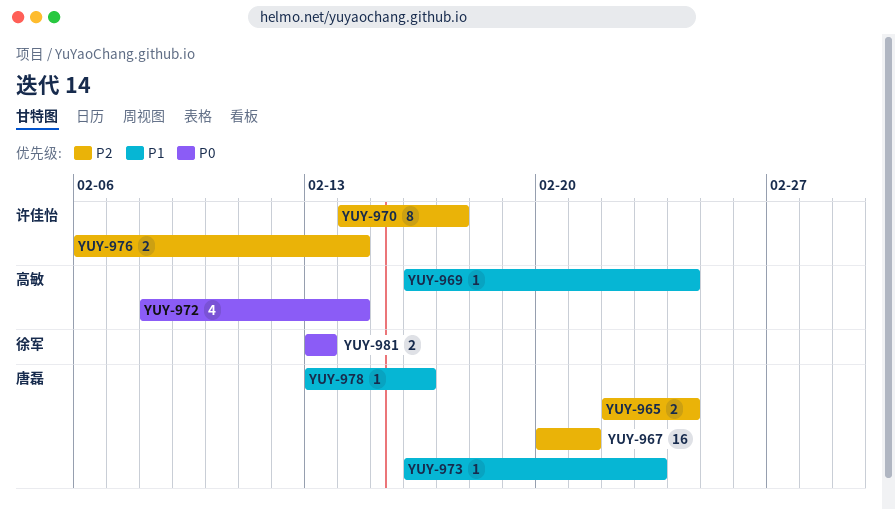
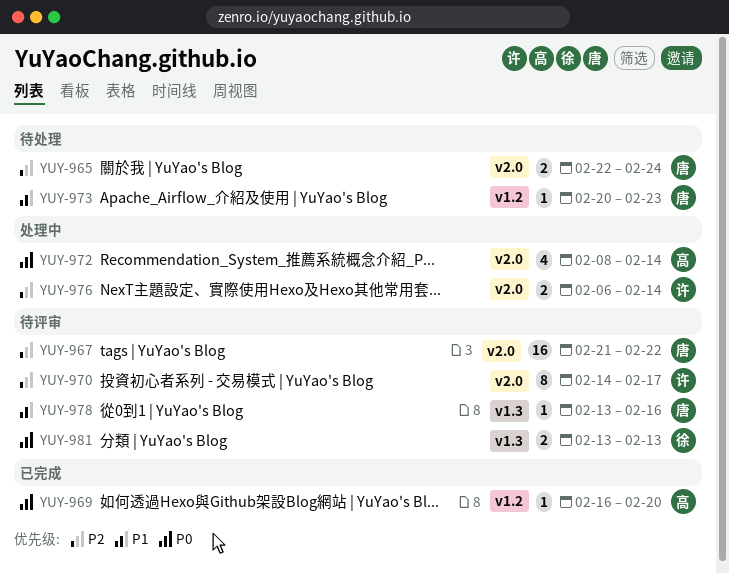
YUY-967, start: Feb 20 -> Feb 21
YUY-967, due: Feb 21 -> Feb 22
YUY-969, priority: P1 -> P0
YUY-969, due: Feb 24 -> Feb 20
YUY-973, start: Feb 16 -> Feb 20

